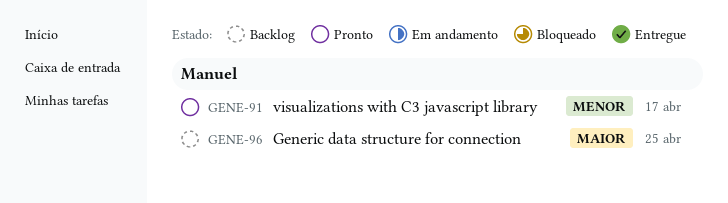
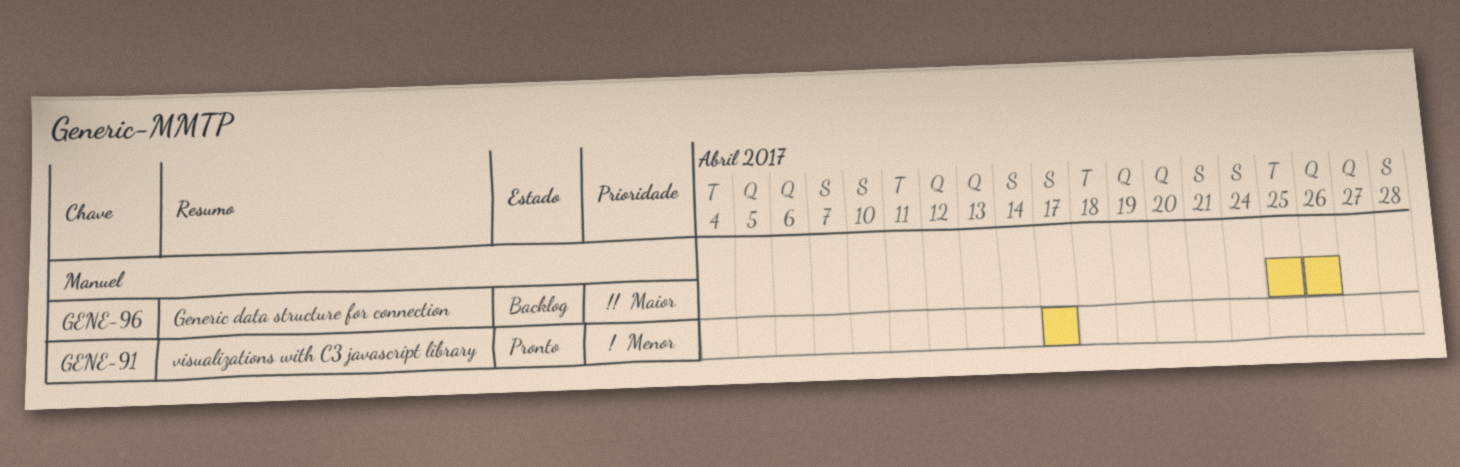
GENE-96, due: Apr 25 -> Apr 26

